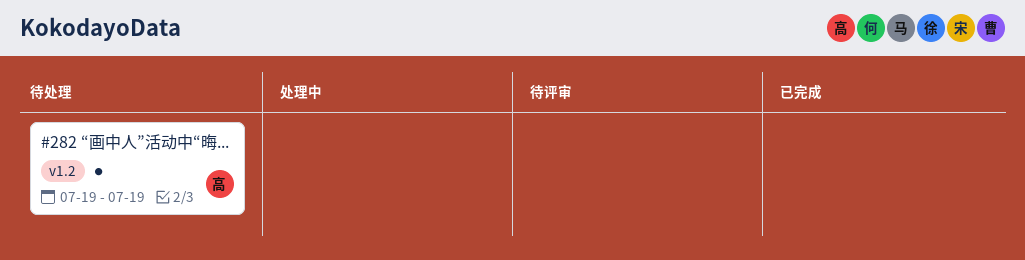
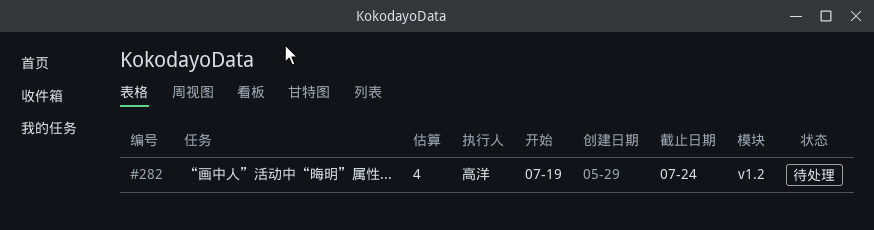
#282, estimate: 1 -> 4
#282, due: Jul 19 -> Jul 24

